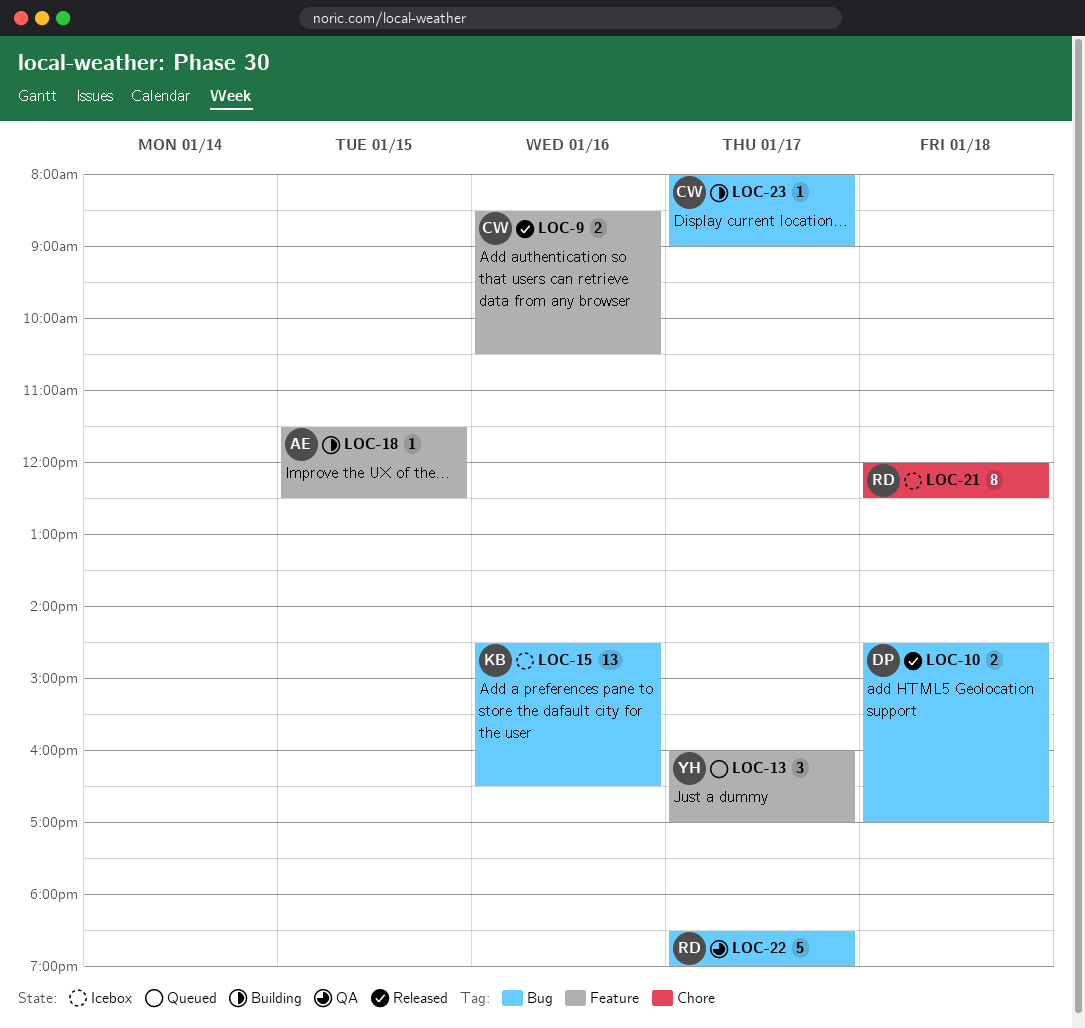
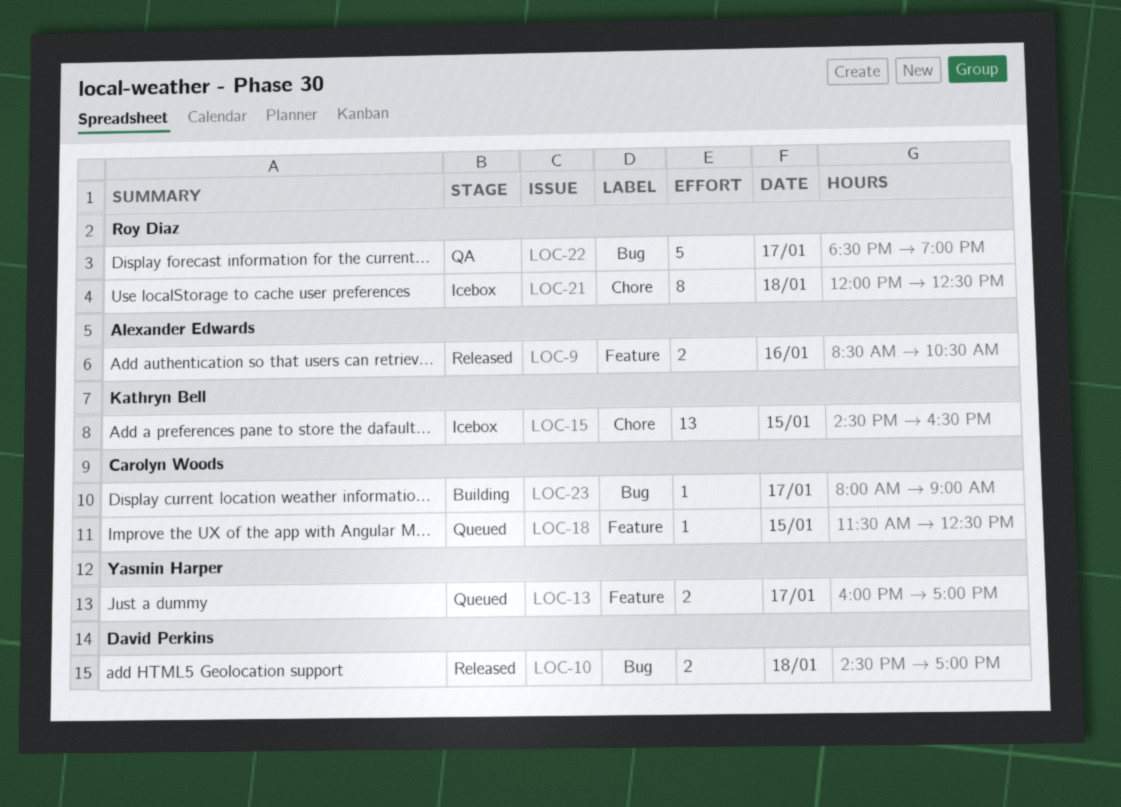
LOC-9, owner: Carolyn Woods -> Alexander Edwards
LOC-13, estimate: 3 -> 2
LOC-15, label: Bug -> Chore
LOC-15, day: Jan 16 -> Jan 15
LOC-18, status: Building -> Queued
LOC-18, owner: Alexander Edwards -> Carolyn Woods

